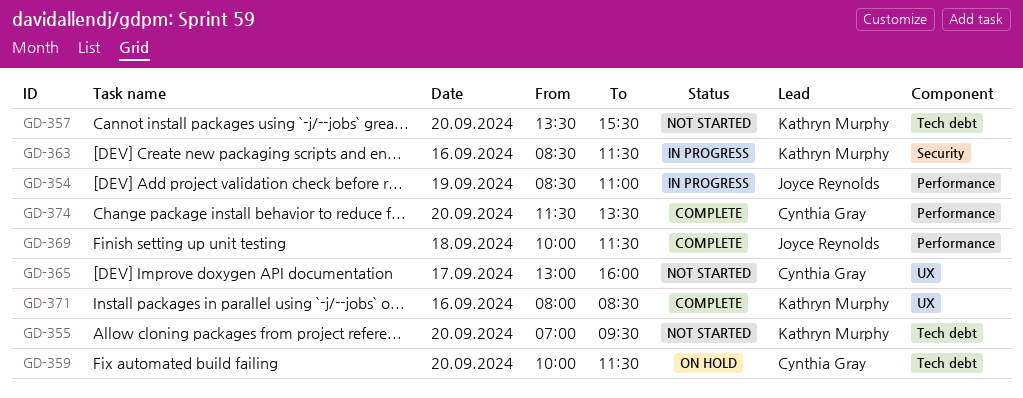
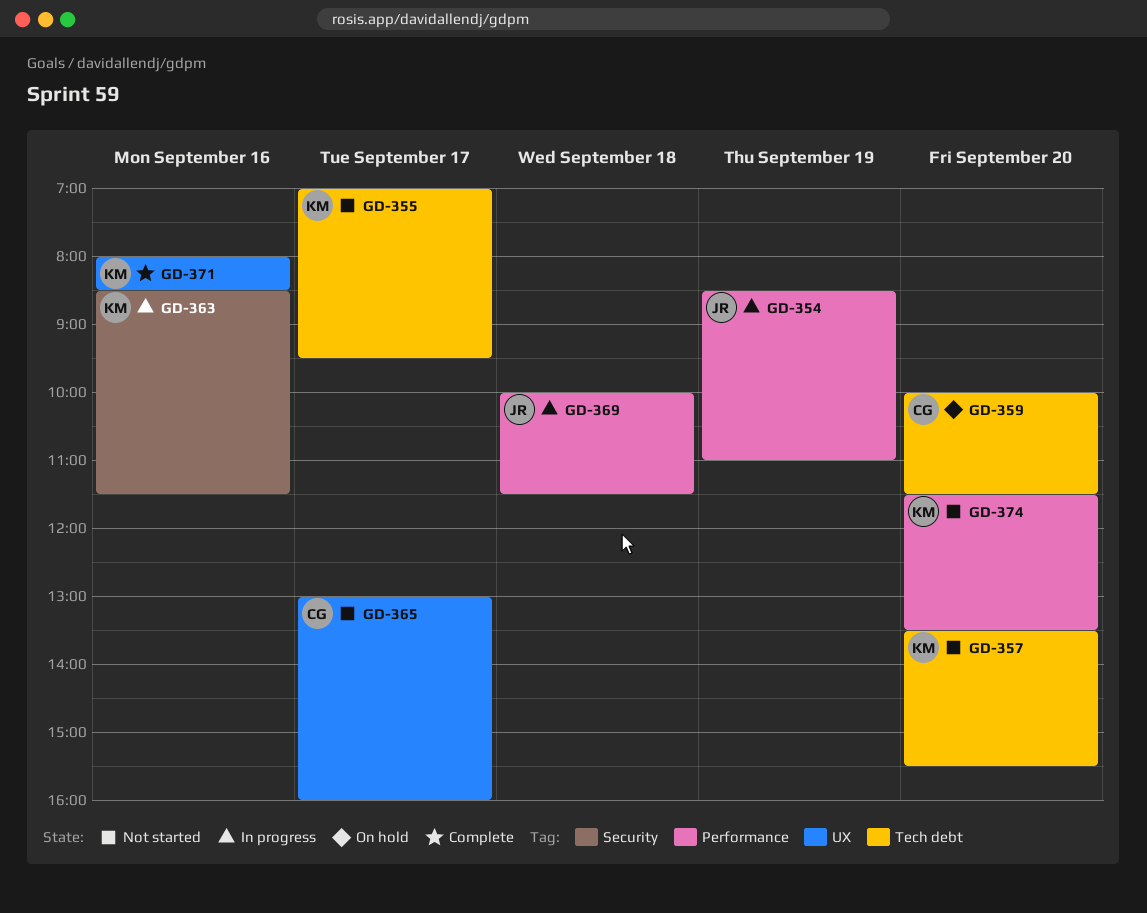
GD-355, day: Sep 20 -> Sep 17
GD-369, status: Complete -> In progress
GD-374, status: Complete -> Not started
GD-374, owner: Cynthia Gray -> Kathryn Murphy

